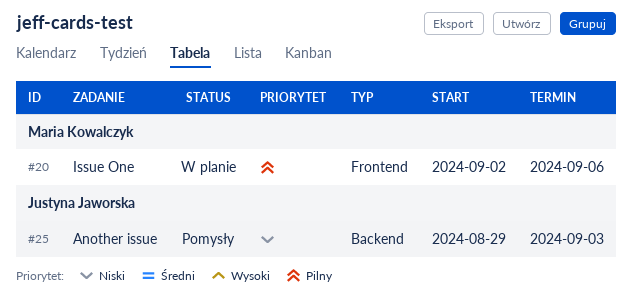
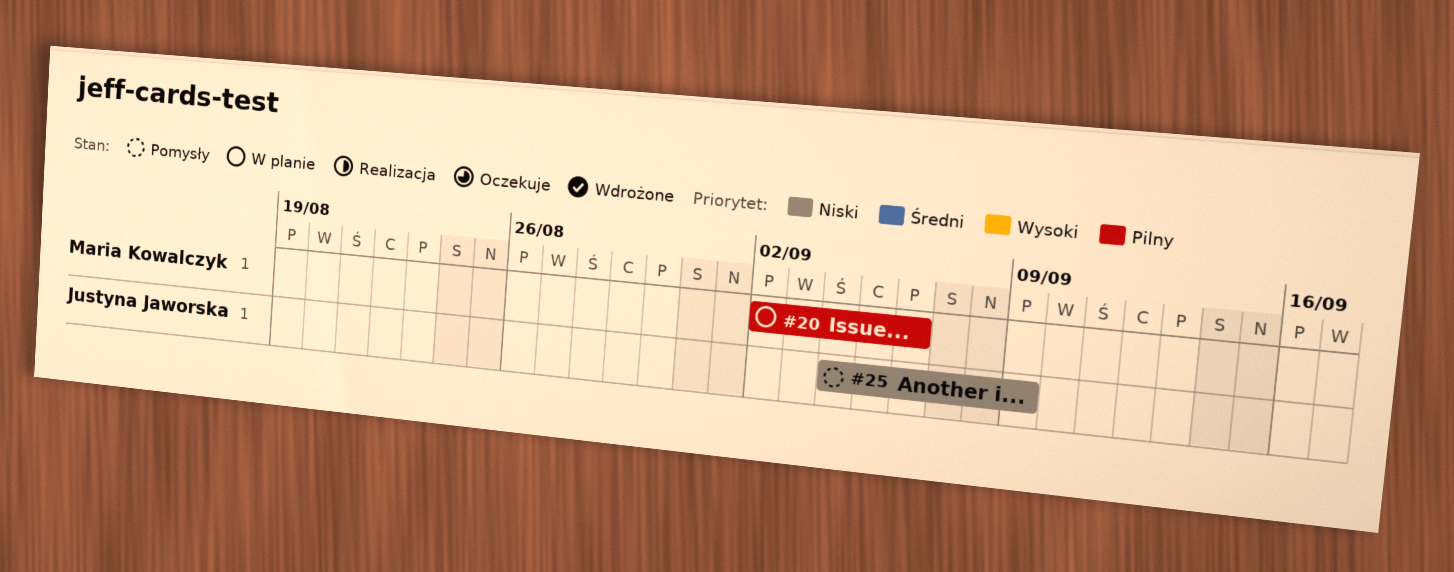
#25, start: Aug 29 -> Sep 4
#25, due: Sep 3 -> Sep 9

